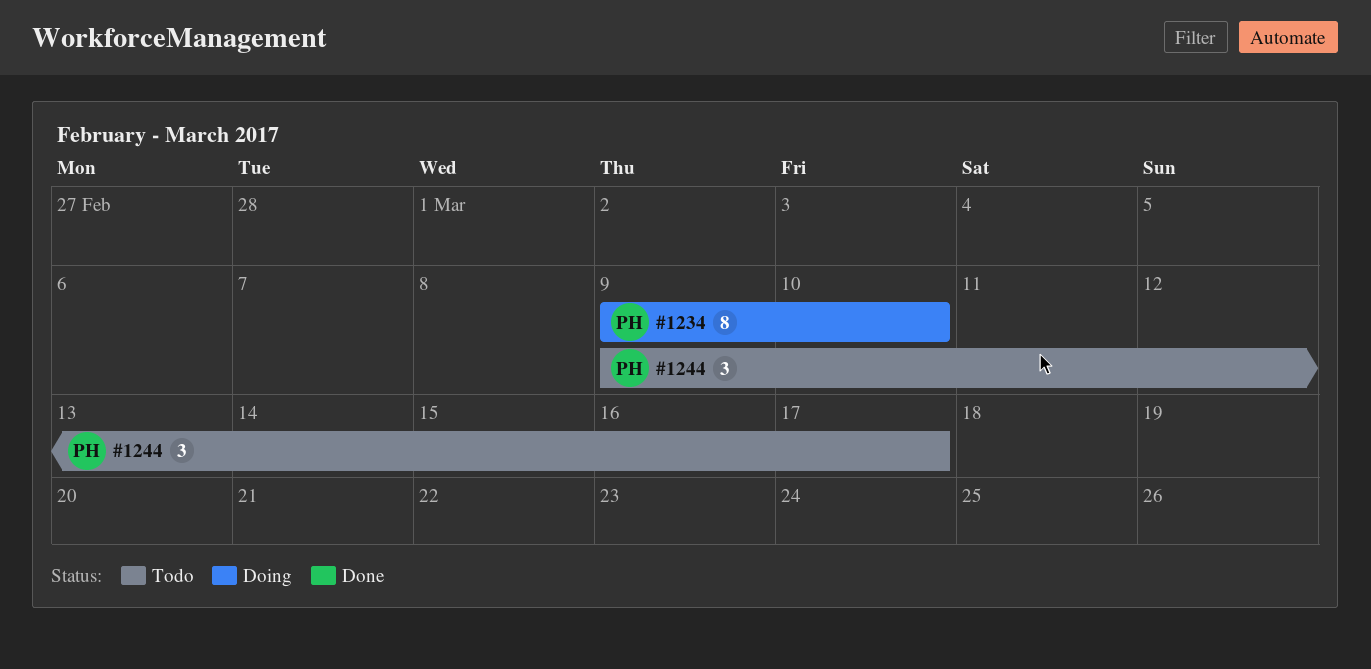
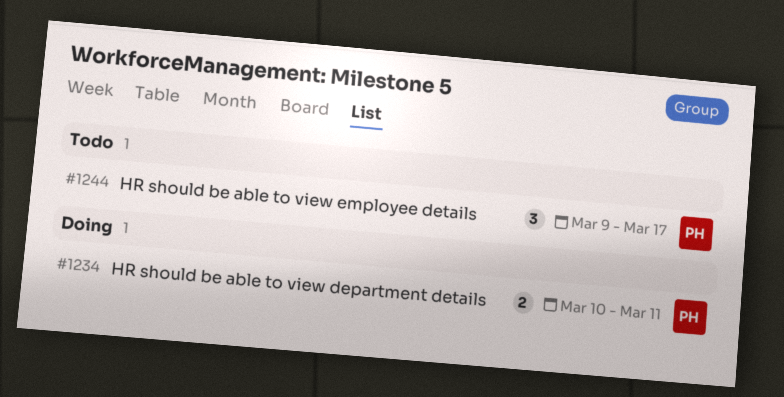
#1234, estimate: 8 -> 2
#1234, start: Mar 9 -> Mar 10
#1234, due: Mar 10 -> Mar 11

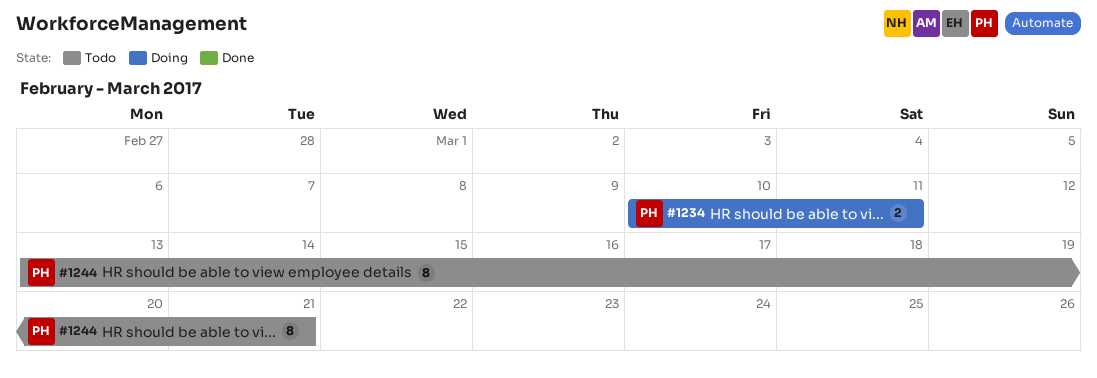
#1244, estimate: 3 -> 8
#1244, start: Mar 9 -> Mar 13
#1244, due: Mar 17 -> Mar 21

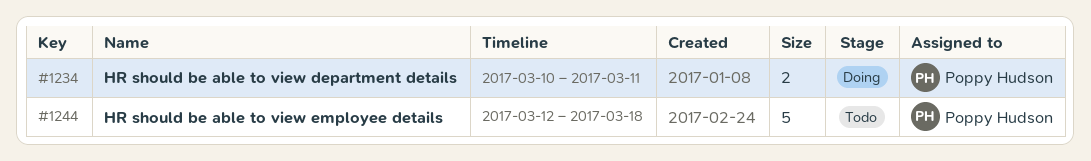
#1244, estimate: 8 -> 5
#1244, start: Mar 13 -> Mar 12
#1244, due: Mar 21 -> Mar 18

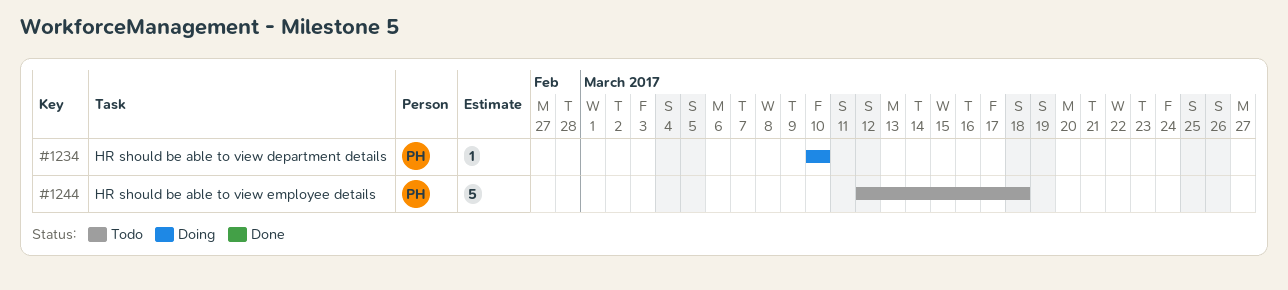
#1234, estimate: 2 -> 1
#1234, due: Mar 11 -> Mar 10

